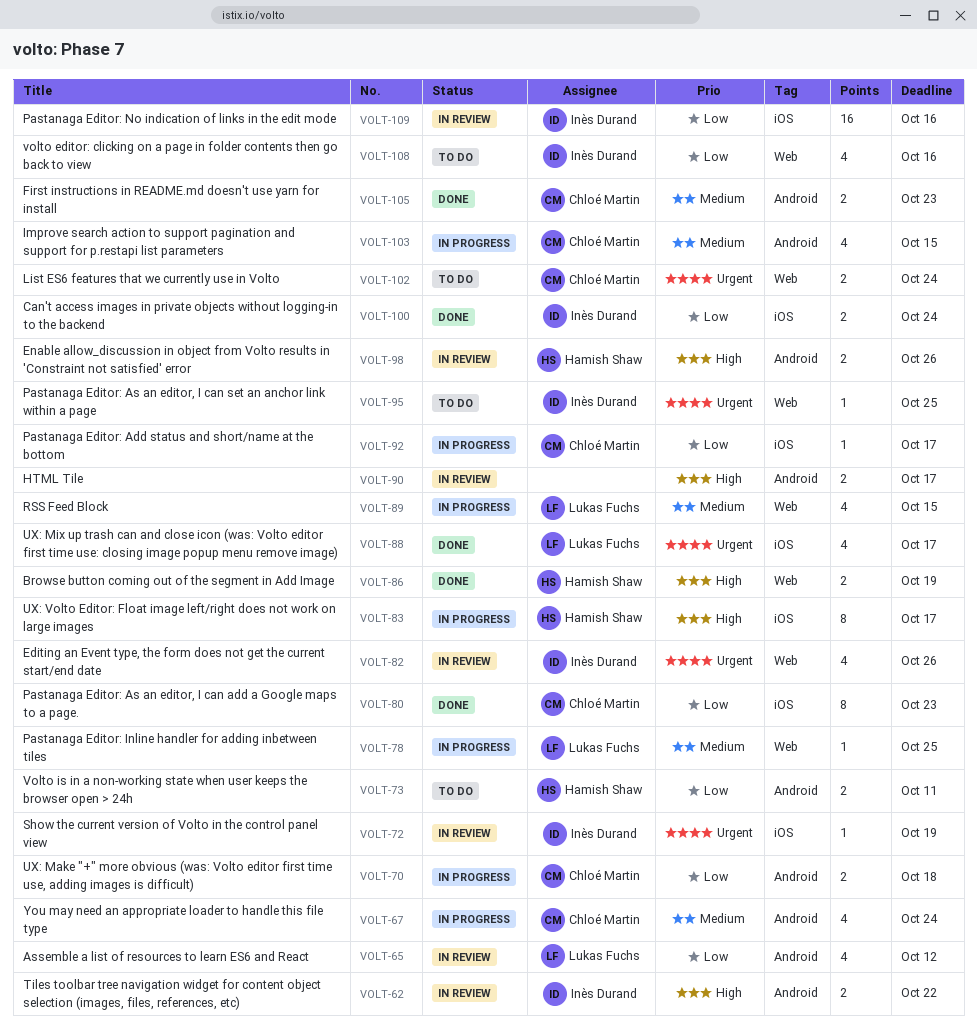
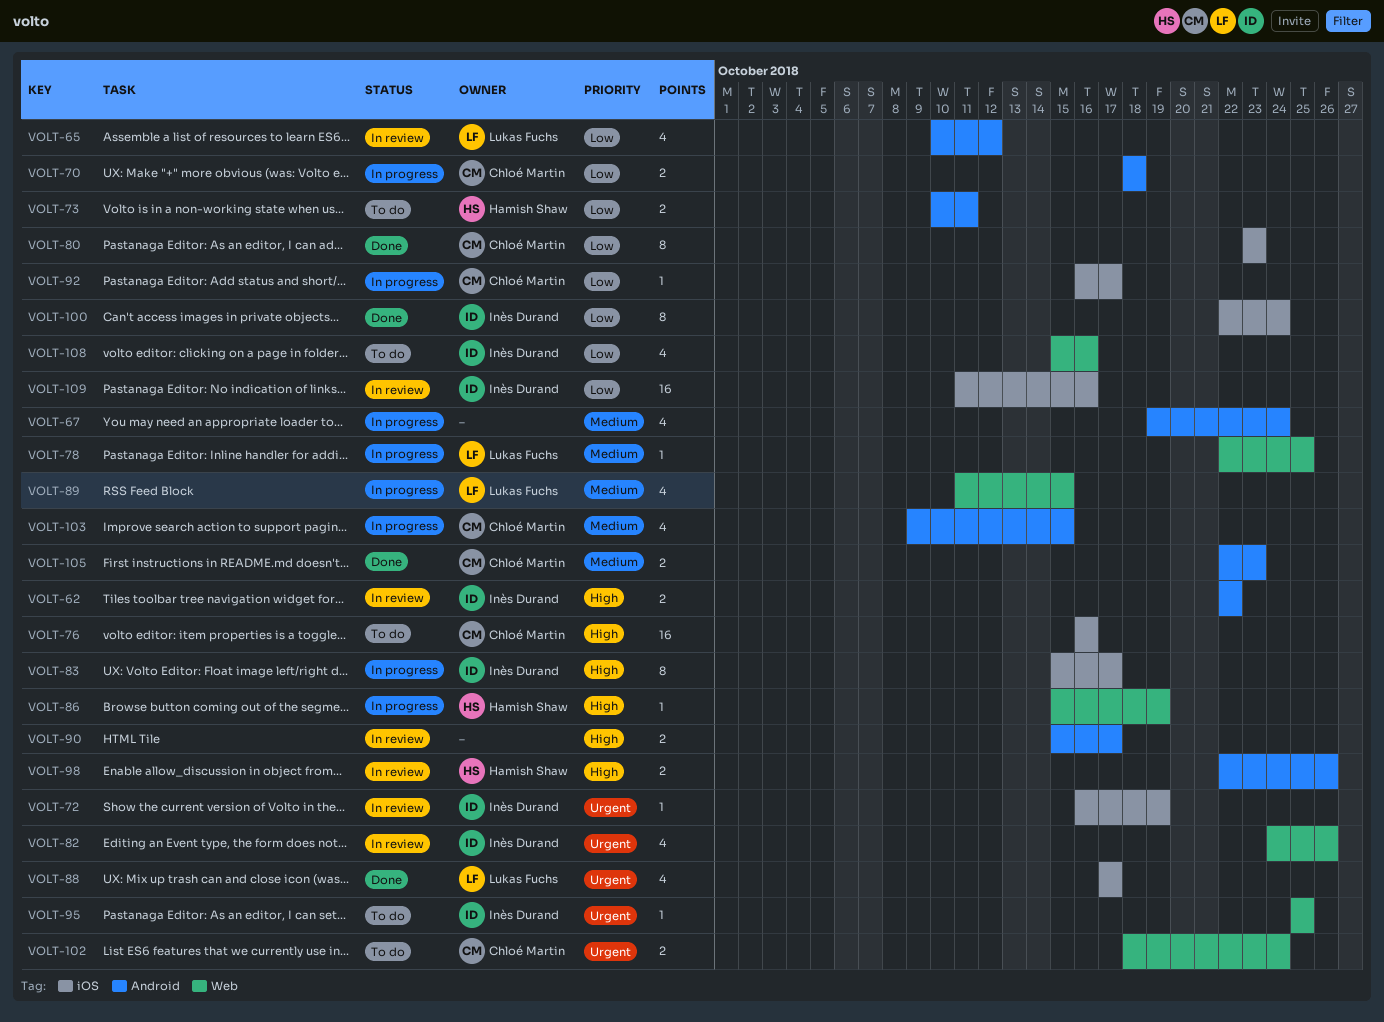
VOLT-67, owner: Chloé Martin -> none
VOLT-76: none -> present
VOLT-83, owner: Hamish Shaw -> Inès Durand
VOLT-86, status: Done -> In progress
VOLT-86, estimate: 2 -> 1
VOLT-100, estimate: 2 -> 8

